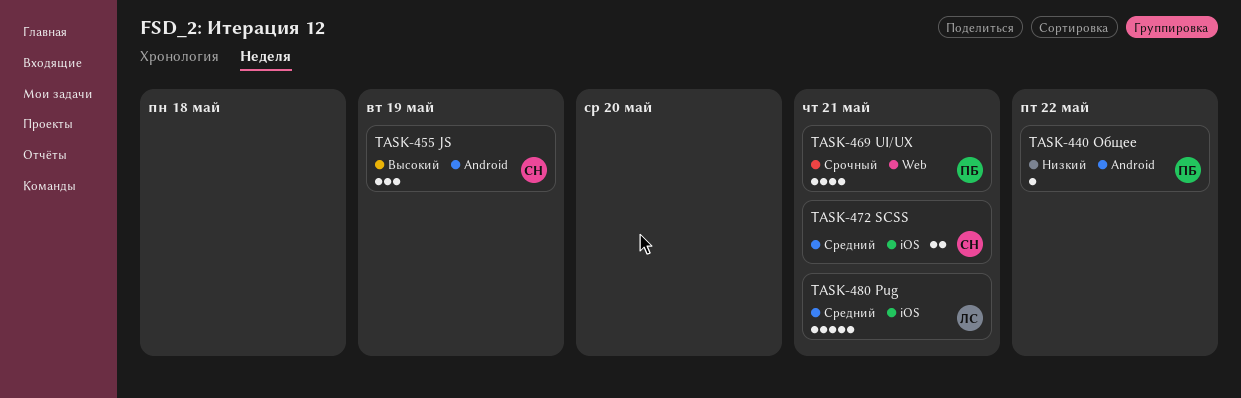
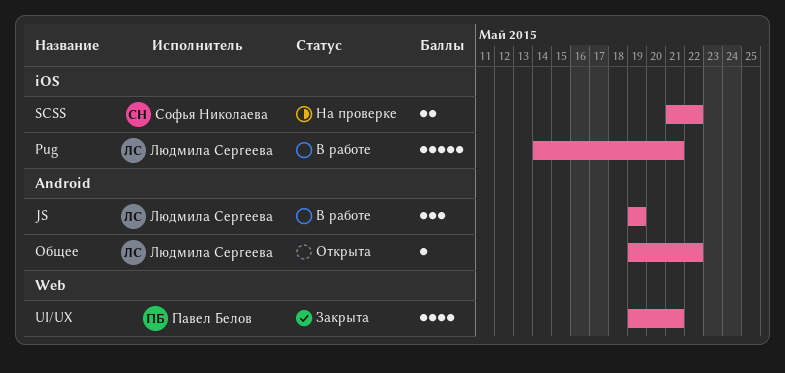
JS, owner: Софья Николаева -> Людмила Сергеева
SCSS, due: May 21 -> May 22
Общее, owner: Павел Белов -> Людмила Сергеева

